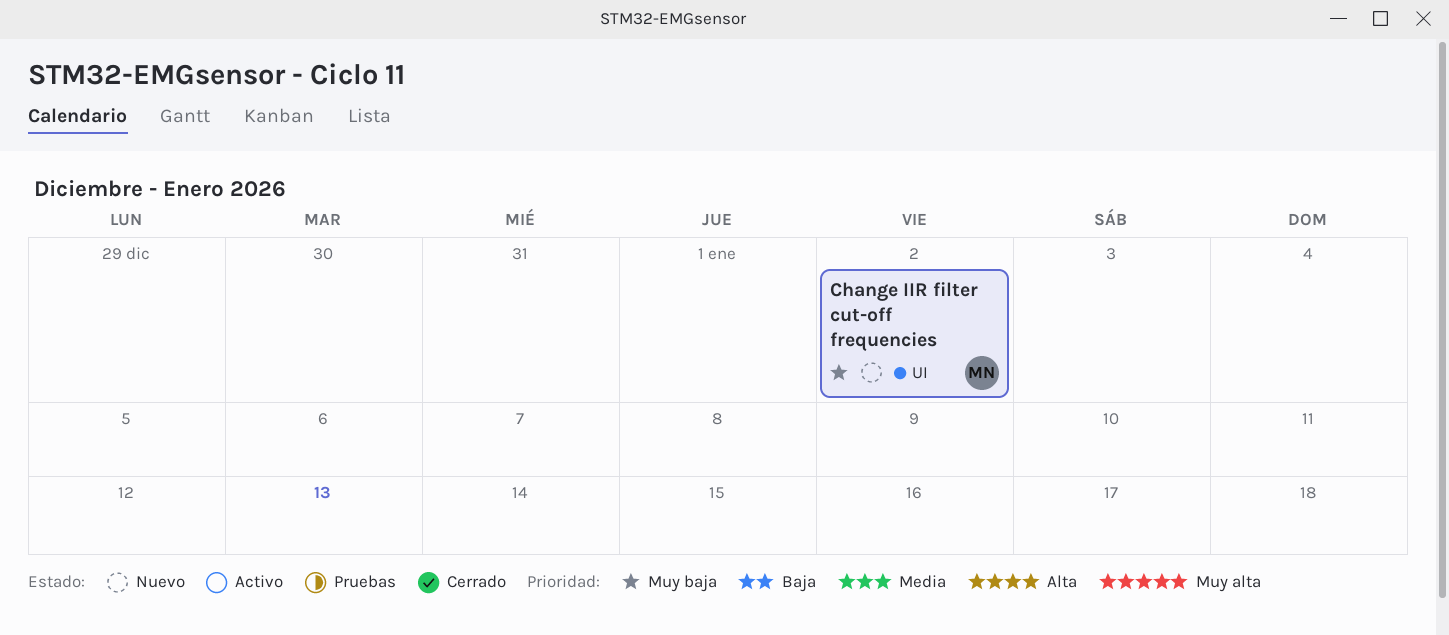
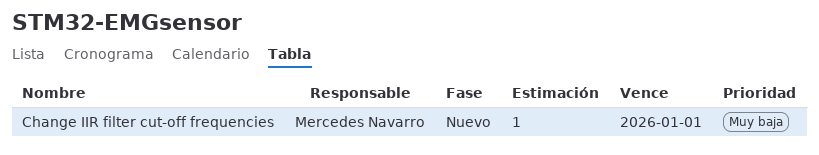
Change IIR filter cut-off frequencies, due: Jan 2 -> Jan 1

